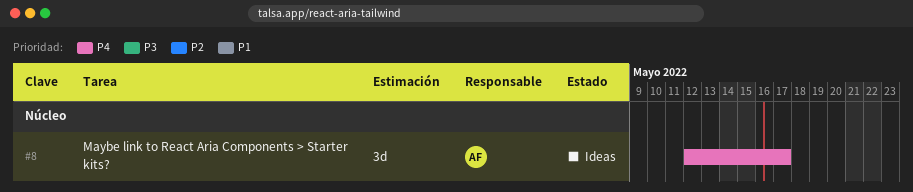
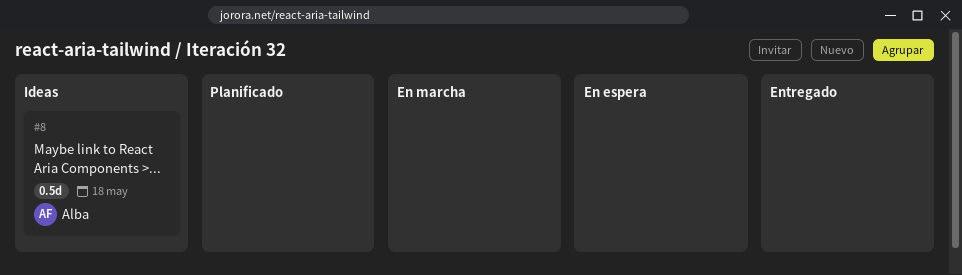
#8, estimate: 3d -> 0.5d
#8, due: May 17 -> May 18

